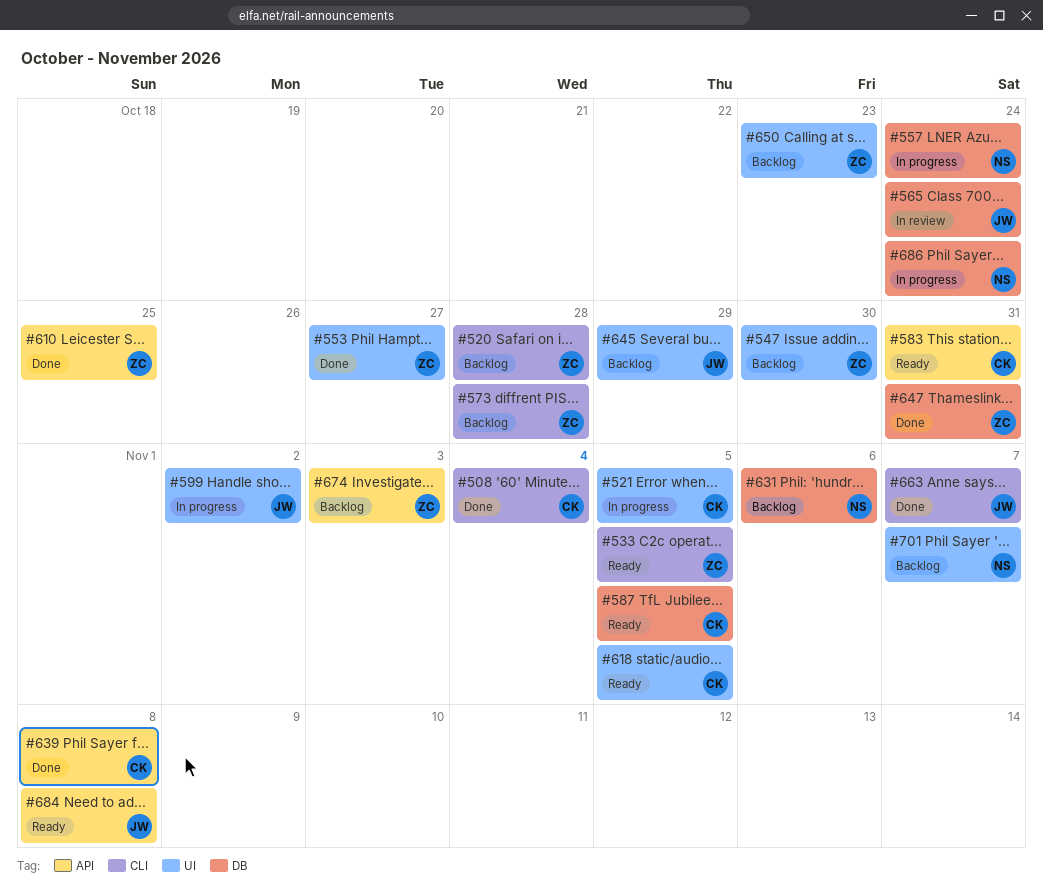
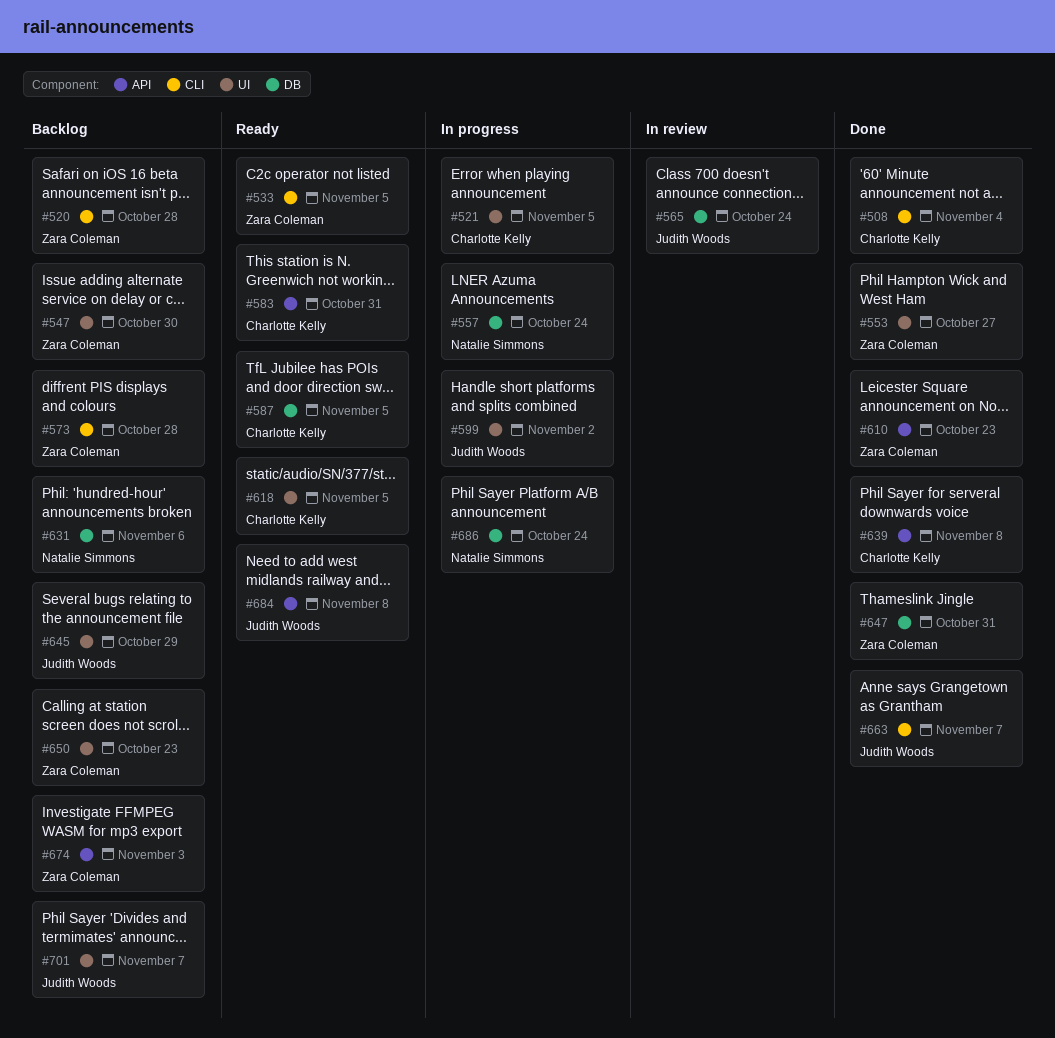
#610, due: Oct 25 -> Oct 23
#701, owner: Natalie Simmons -> Judith Woods

